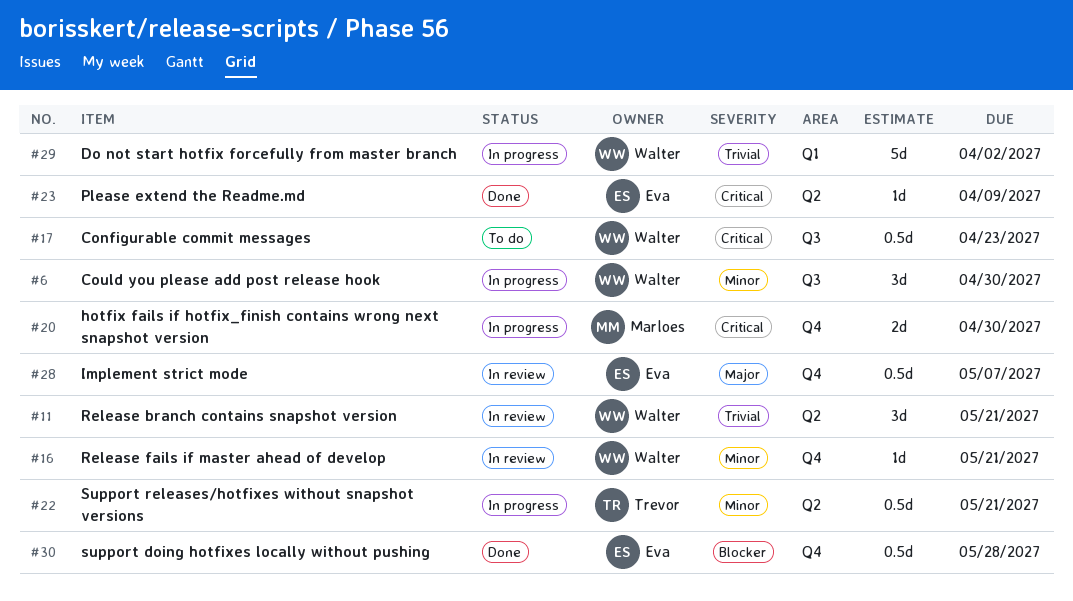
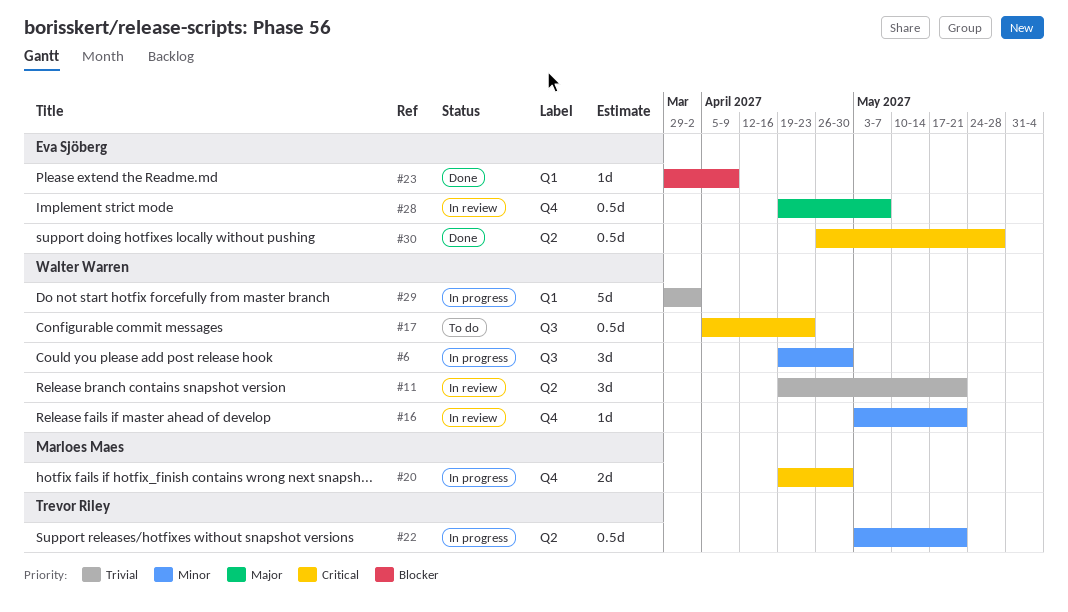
#23, priority: Critical -> Blocker
#23, label: Q2 -> Q1
#30, priority: Blocker -> Critical
#30, label: Q4 -> Q2

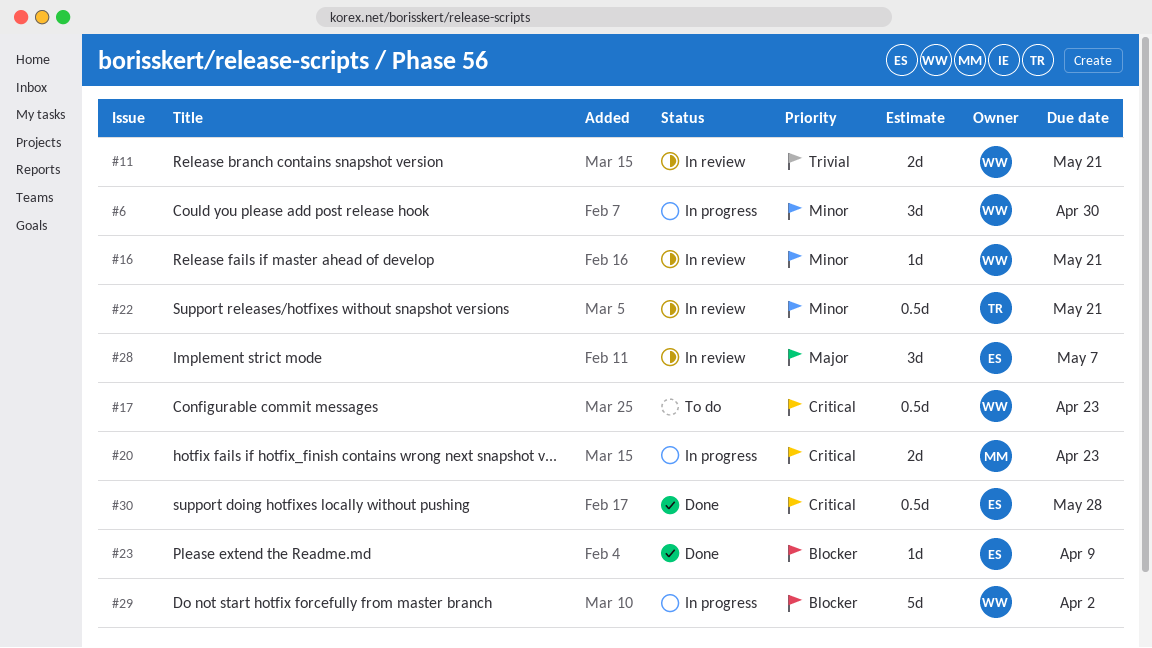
#11, estimate: 3d -> 2d
#20, due: Apr 30 -> Apr 23
#22, status: In progress -> In review
#28, estimate: 0.5d -> 3d
#29, priority: Trivial -> Blocker

